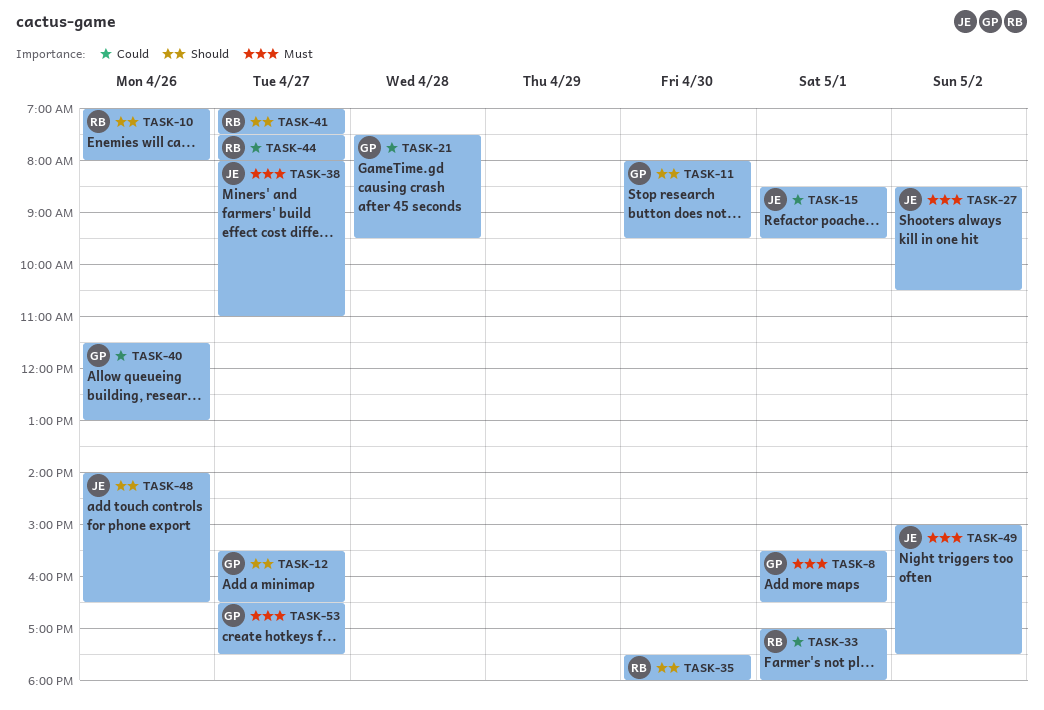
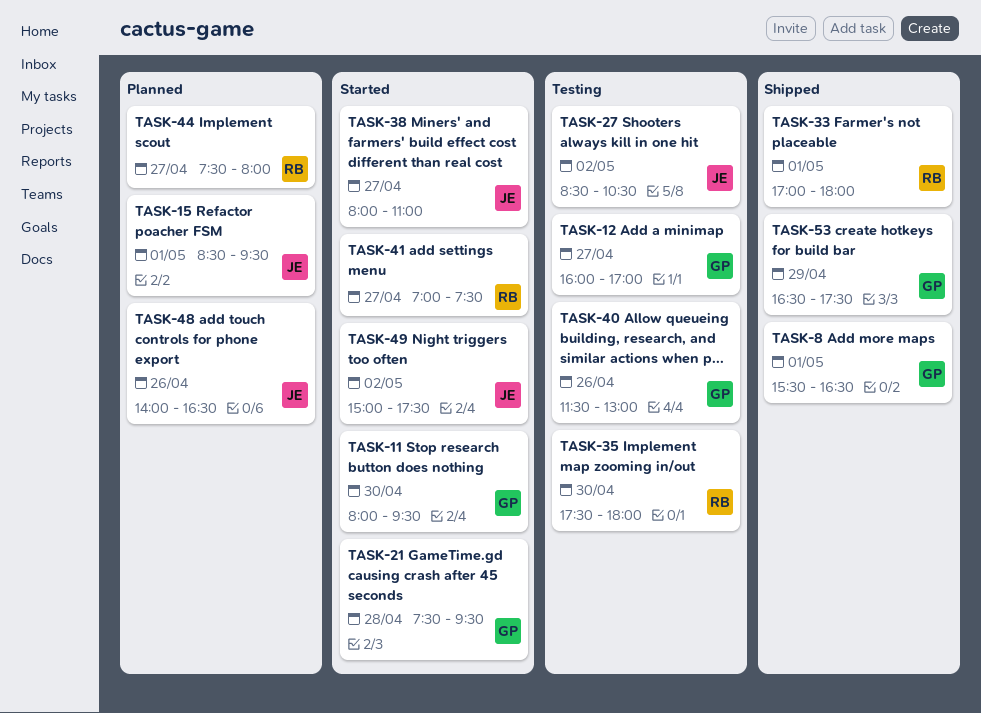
TASK-10: present -> none
TASK-12, begins: 15:30 -> 16:00
TASK-12, ends: 16:30 -> 17:00
TASK-53, day: Apr 27 -> Apr 29

